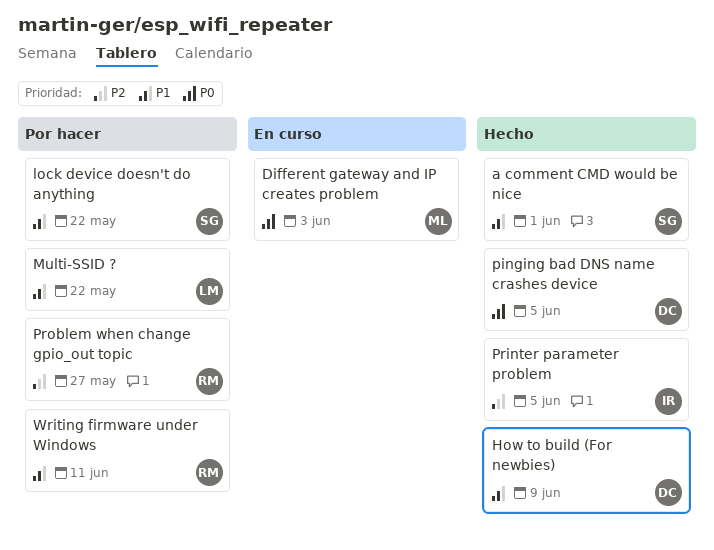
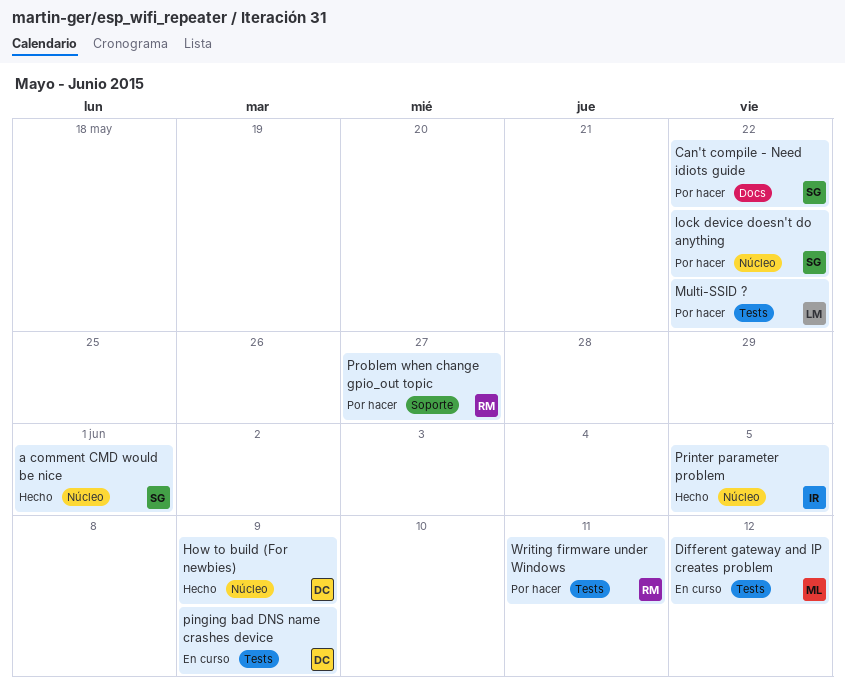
Can't compile - Need idiots guide: none -> present
Different gateway and IP creates problem, due: Jun 3 -> Jun 12
pinging bad DNS name crashes device, status: Hecho -> En curso
pinging bad DNS name crashes device, due: Jun 5 -> Jun 9

